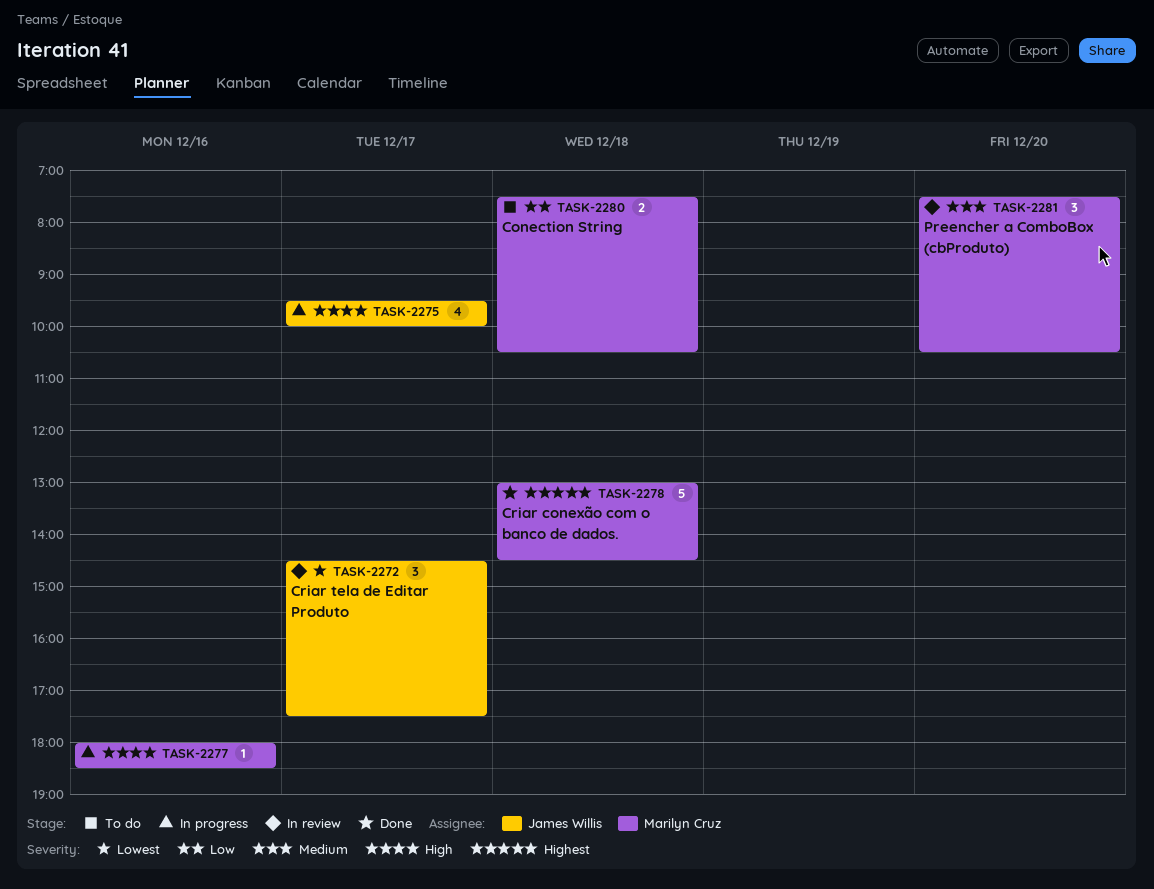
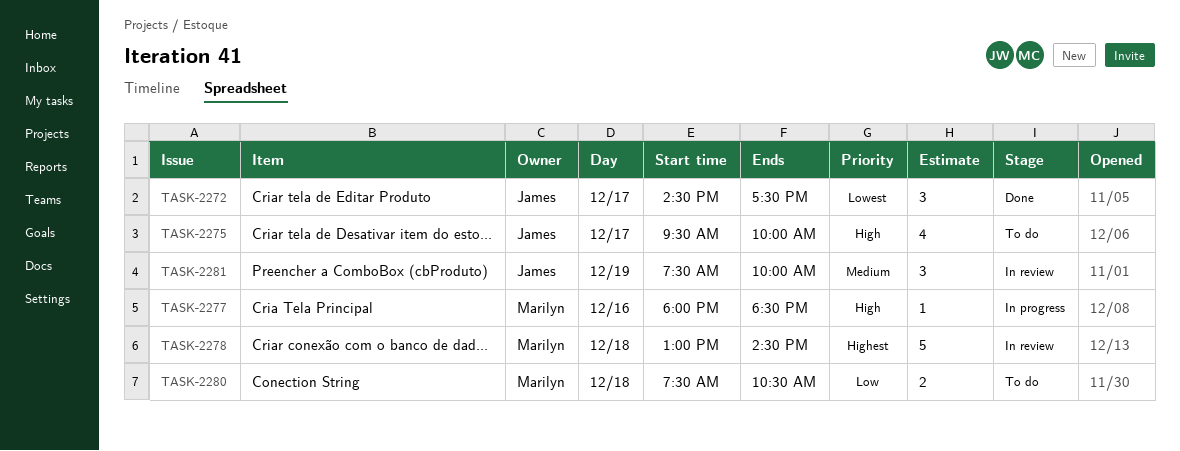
TASK-2272, status: In review -> Done
TASK-2275, status: In progress -> To do
TASK-2278, status: Done -> In review
TASK-2281, owner: Marilyn Cruz -> James Willis
TASK-2281, day: Dec 20 -> Dec 19
TASK-2281, ends: 10:30 -> 10:00

